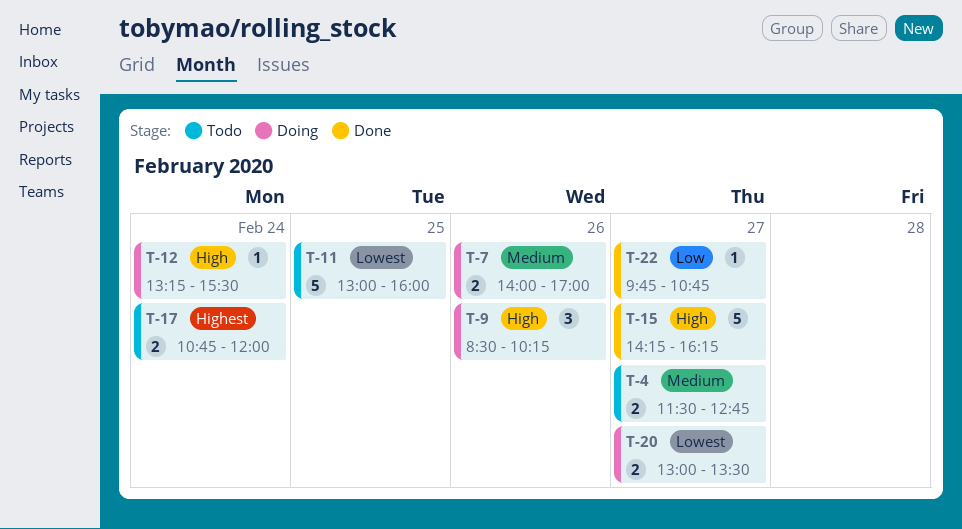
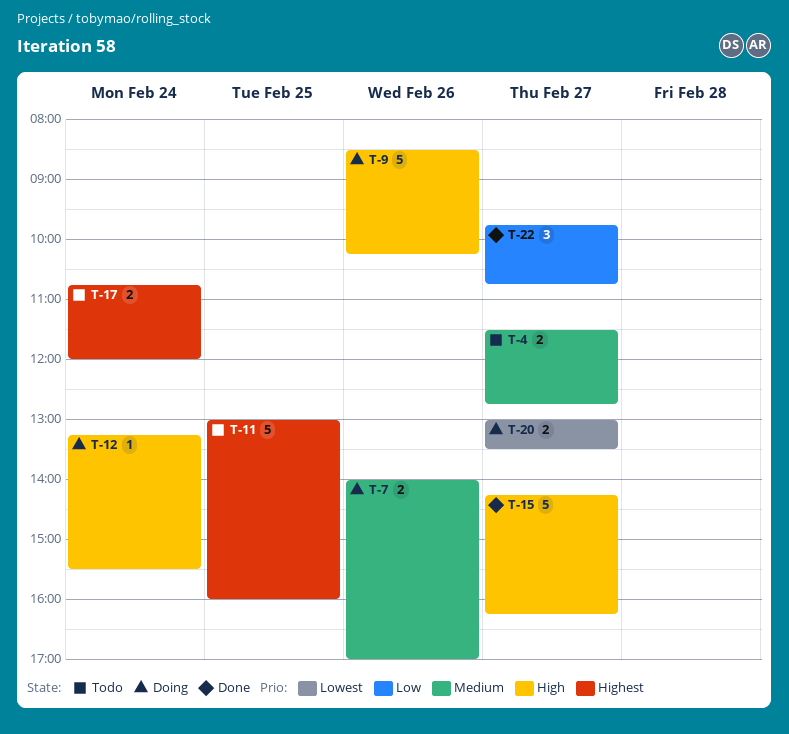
T-9, estimate: 3 -> 5
T-11, priority: Lowest -> Highest
T-22, estimate: 1 -> 3

